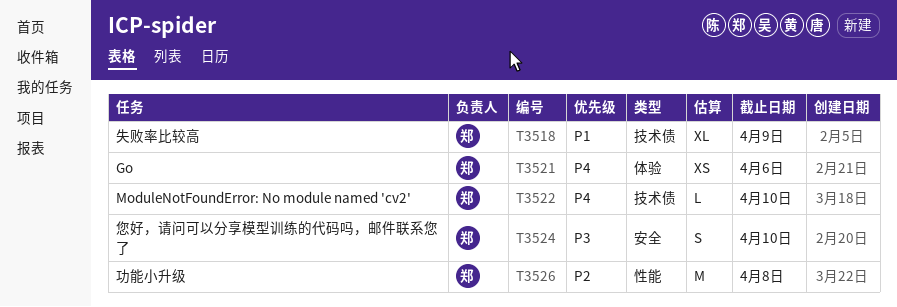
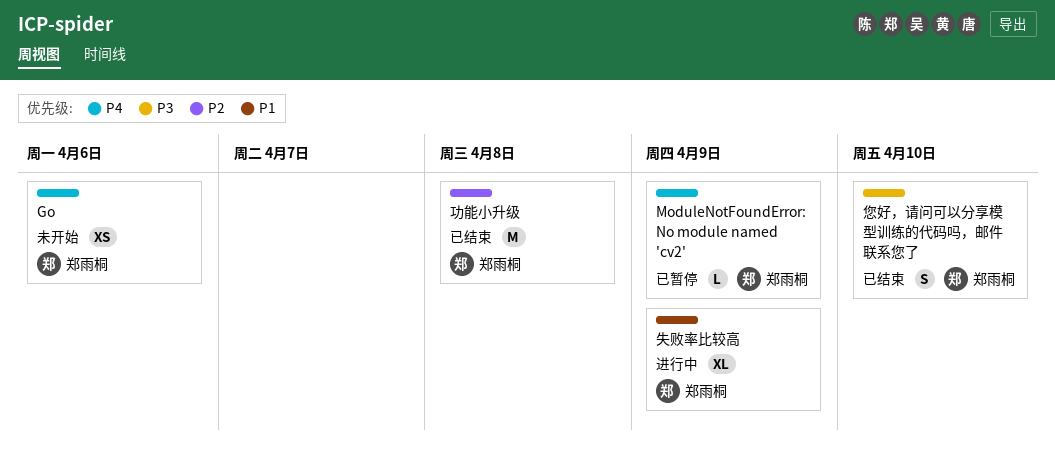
ModuleNotFoundError: No module named 'cv2', due: Apr 10 -> Apr 9

